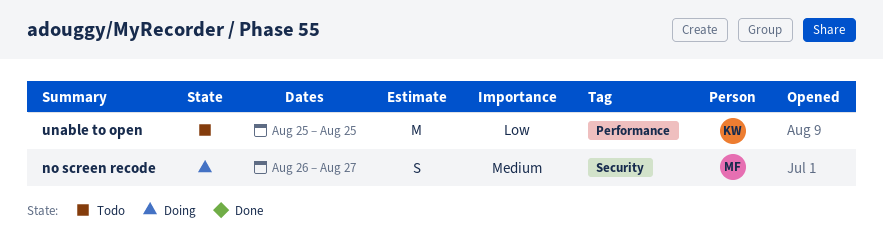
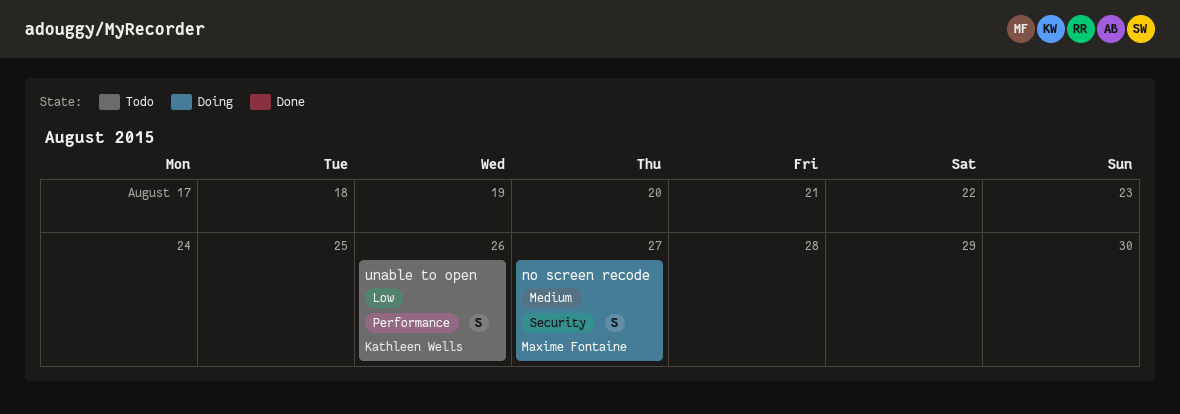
unable to open, estimate: M -> S
unable to open, due: Aug 25 -> Aug 26

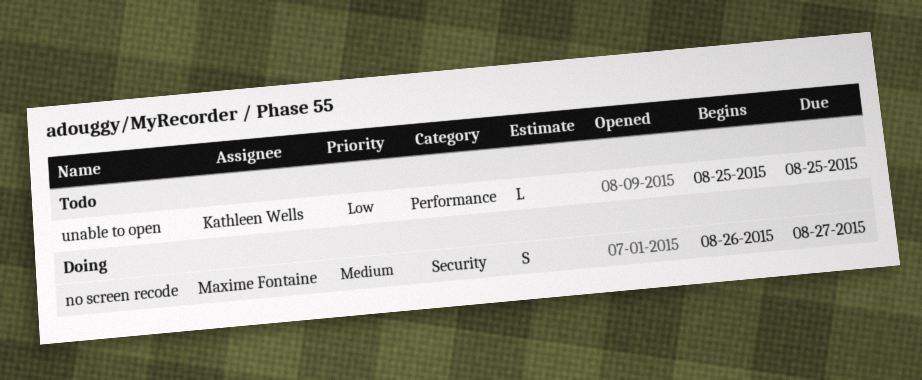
unable to open, estimate: S -> L
unable to open, due: Aug 26 -> Aug 25

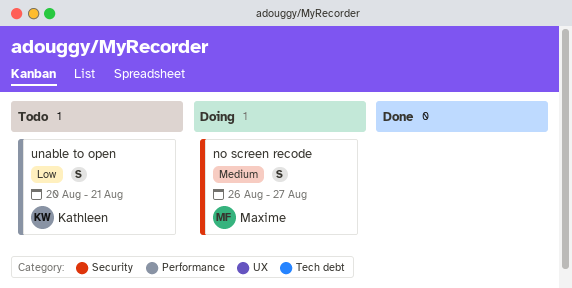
unable to open, estimate: L -> S
unable to open, start: Aug 25 -> Aug 20
unable to open, due: Aug 25 -> Aug 21

